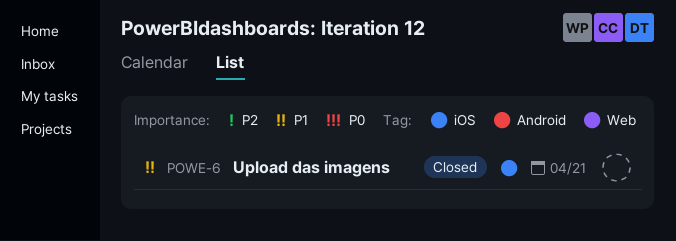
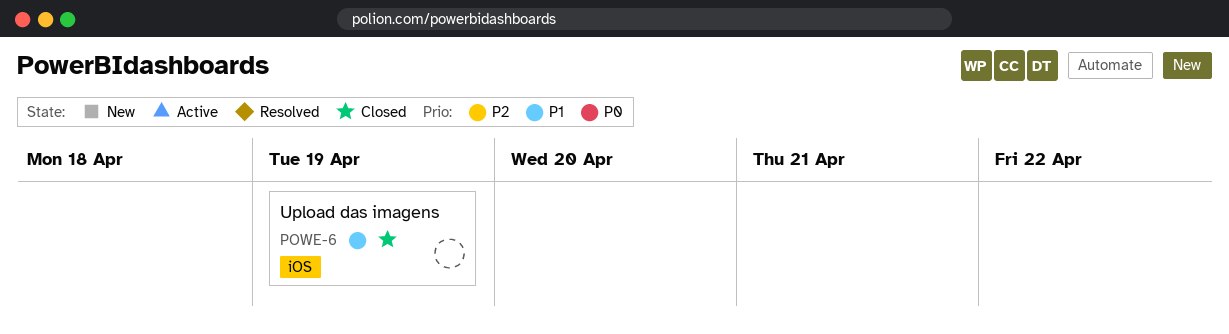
POWE-6, due: Apr 21 -> Apr 19

